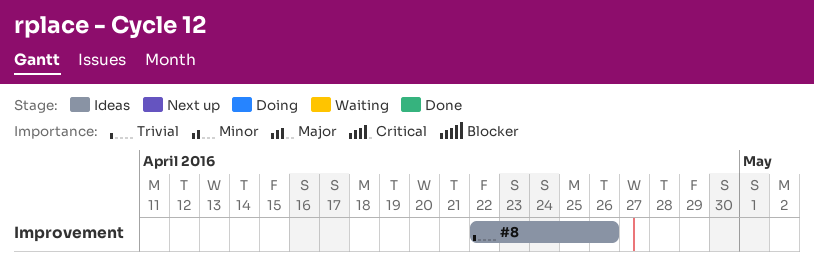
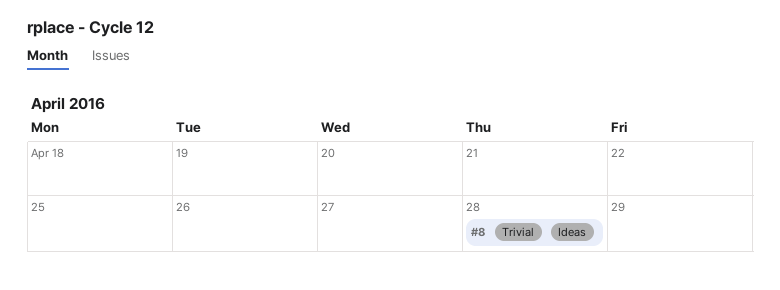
#8, due: Apr 26 -> Apr 28

